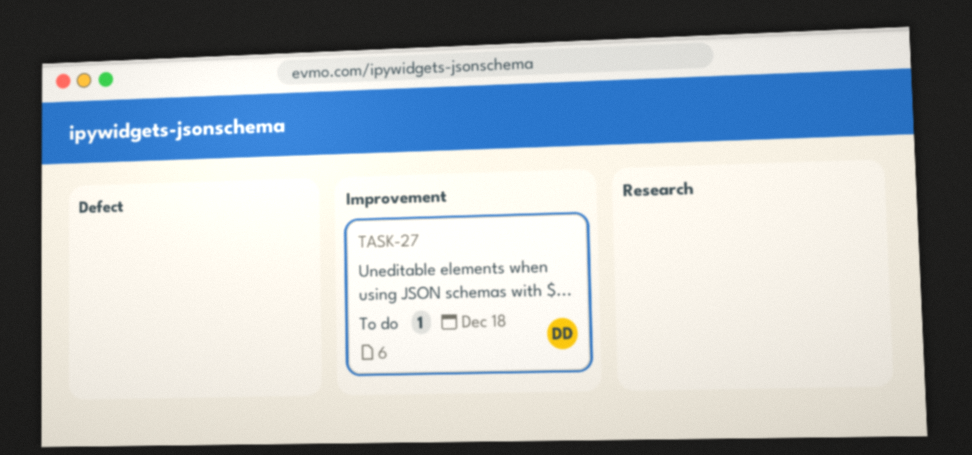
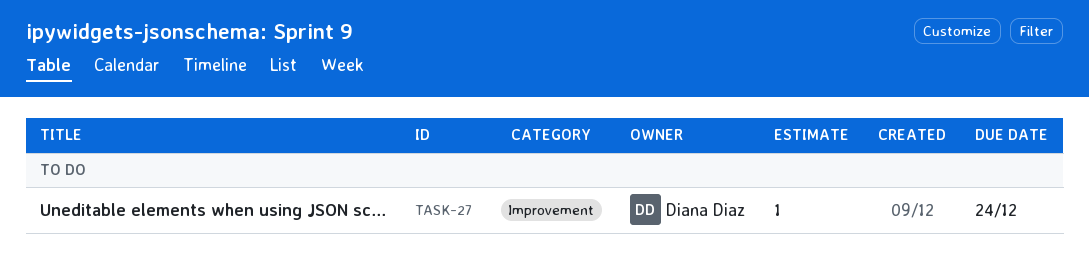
TASK-27, due: Dec 18 -> Dec 24

